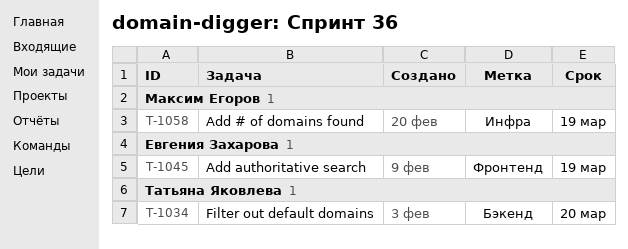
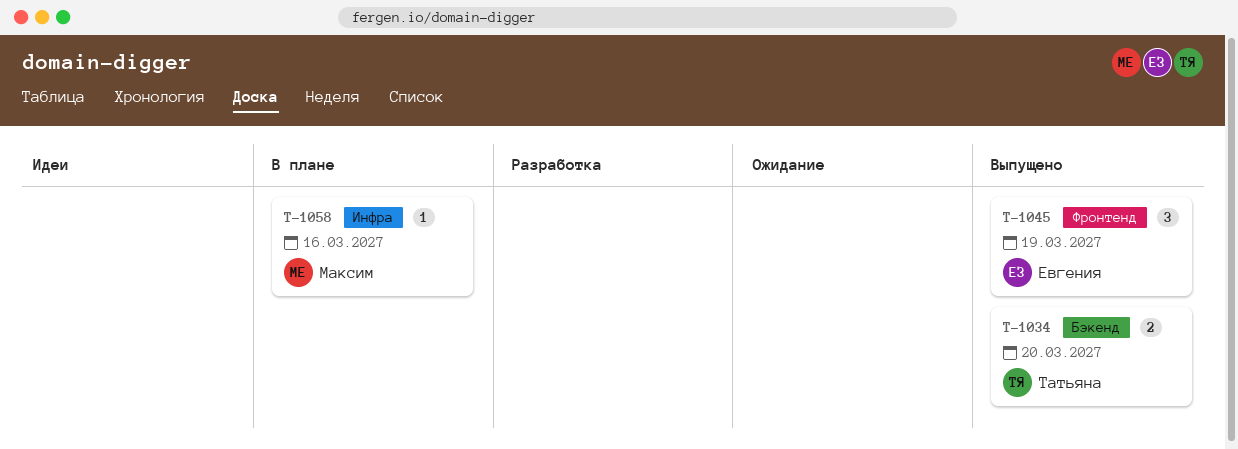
T-1058, due: Mar 19 -> Mar 16

